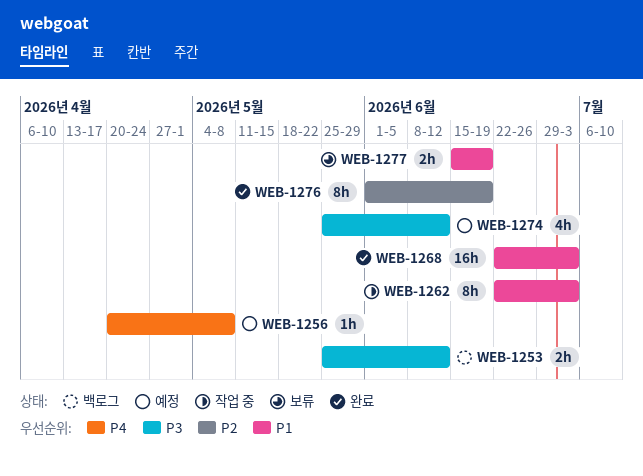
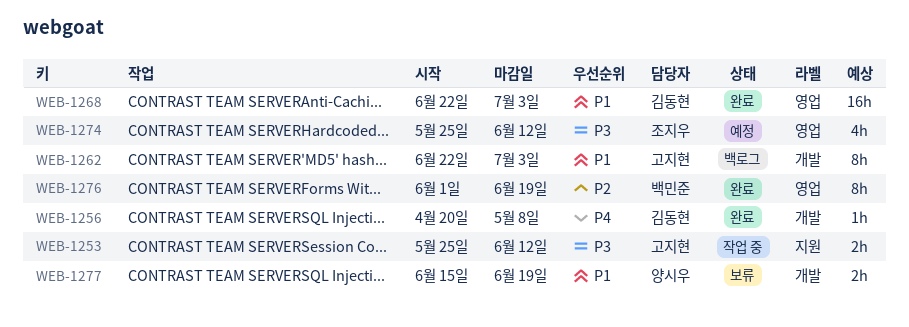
WEB-1253, status: 백로그 -> 작업 중
WEB-1256, status: 예정 -> 완료
WEB-1262, status: 작업 중 -> 백로그

